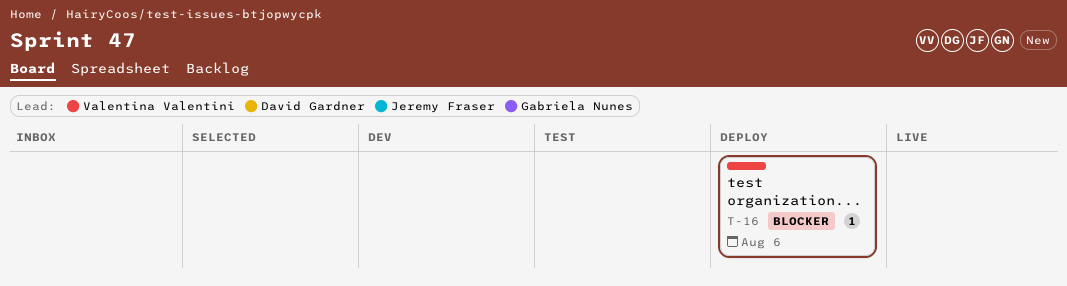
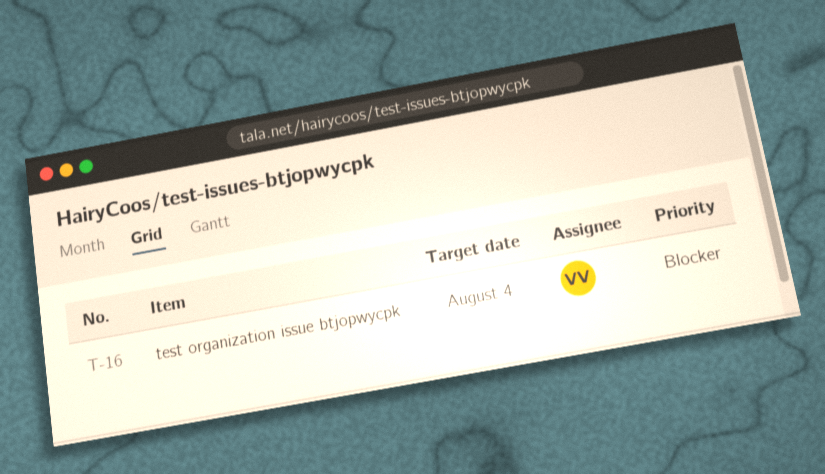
T-16, due: Aug 6 -> Aug 4

